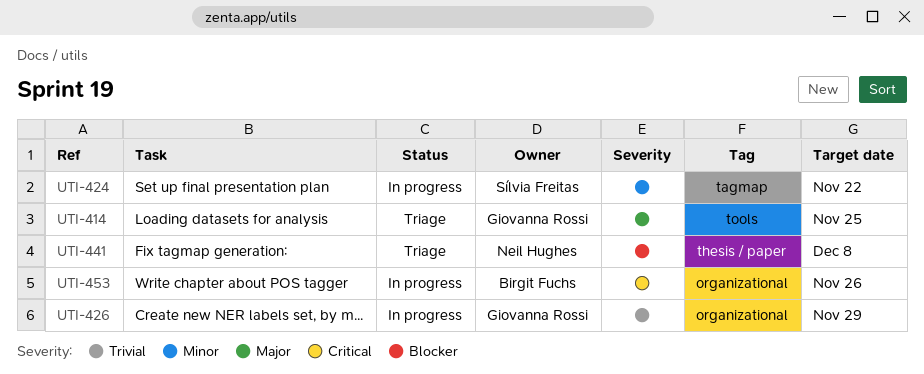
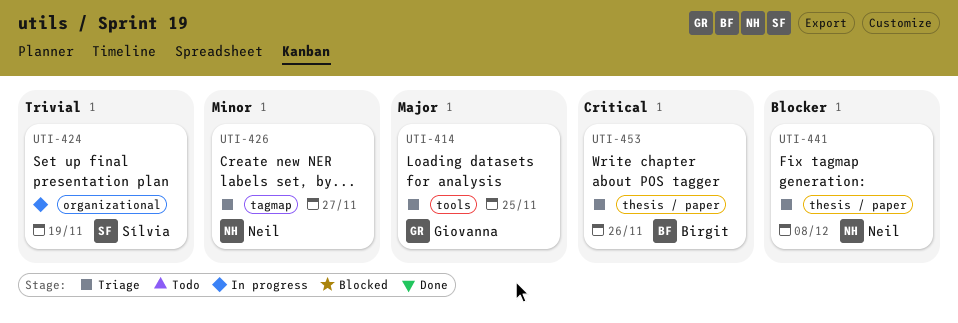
UTI-424, priority: Minor -> Trivial
UTI-424, label: tagmap -> organizational
UTI-424, due: Nov 22 -> Nov 19
UTI-426, status: In progress -> Triage
UTI-426, owner: Giovanna Rossi -> Neil Hughes
UTI-426, priority: Trivial -> Minor
UTI-426, label: organizational -> tagmap
UTI-426, due: Nov 29 -> Nov 27
UTI-453, status: In progress -> Triage
UTI-453, label: organizational -> thesis / paper

